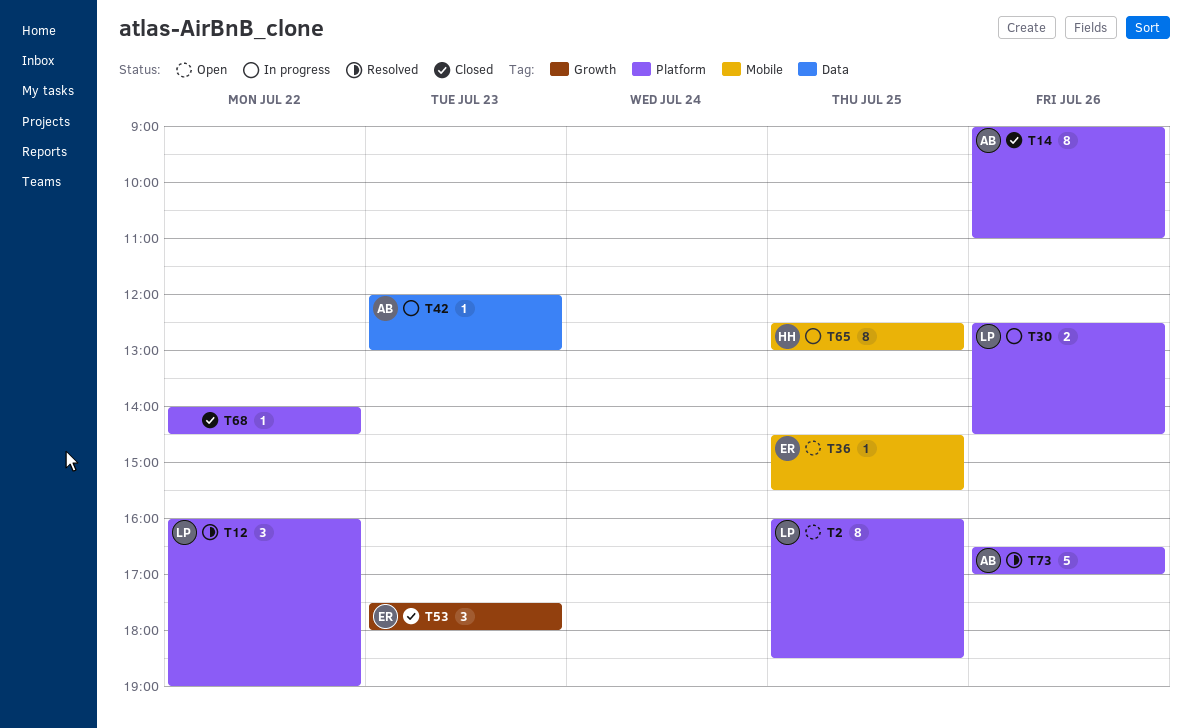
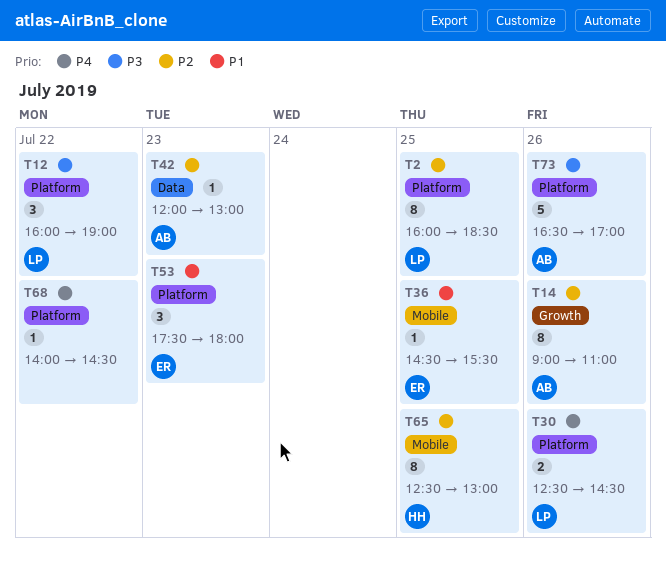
T14, label: Platform -> Growth
T53, label: Growth -> Platform

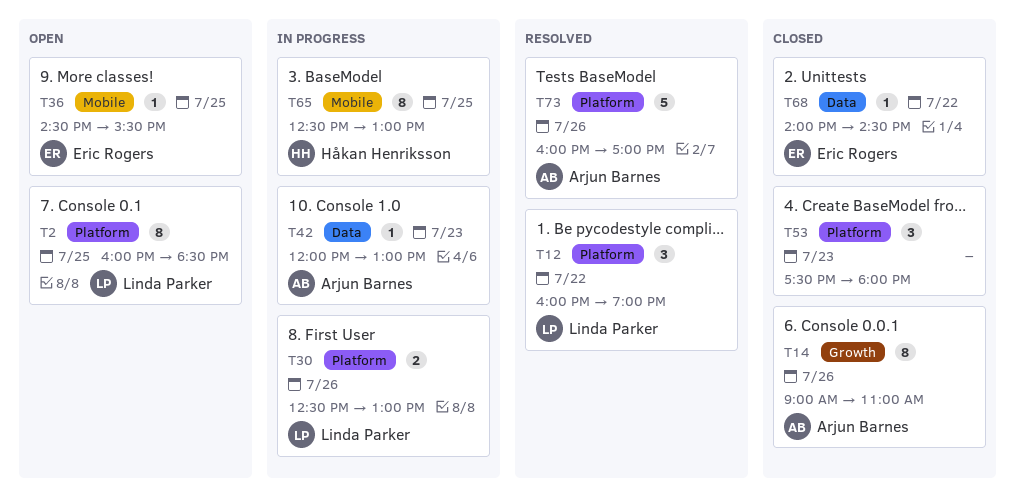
T30, ends: 14:30 -> 13:00
T53, owner: Eric Rogers -> none
T68, owner: none -> Eric Rogers
T68, label: Platform -> Data
T73, begins: 16:30 -> 16:00

